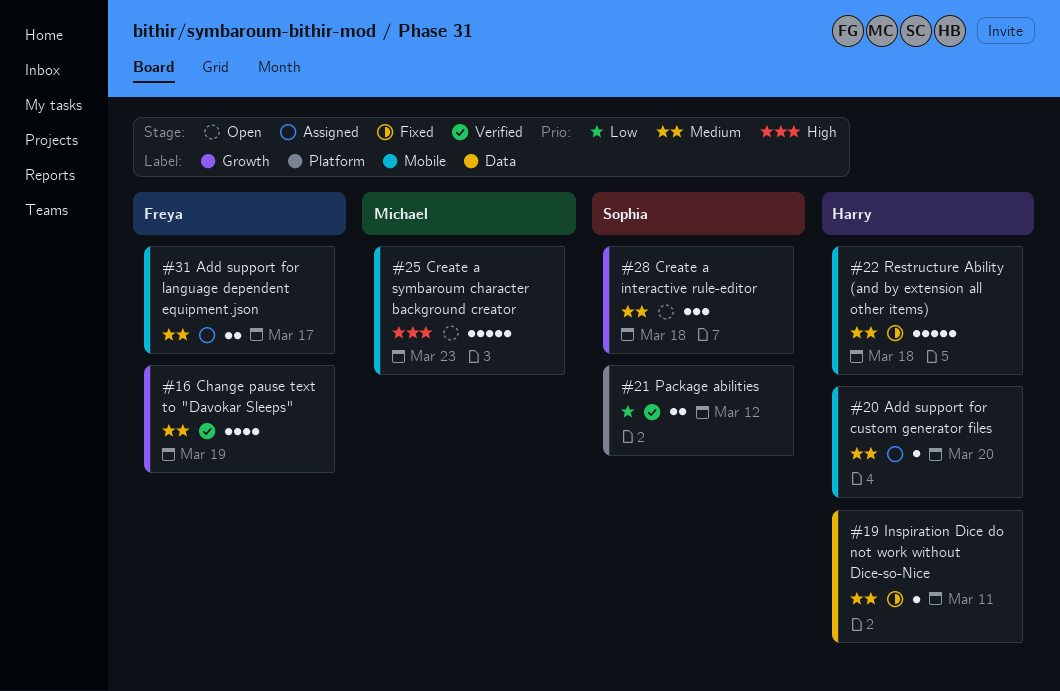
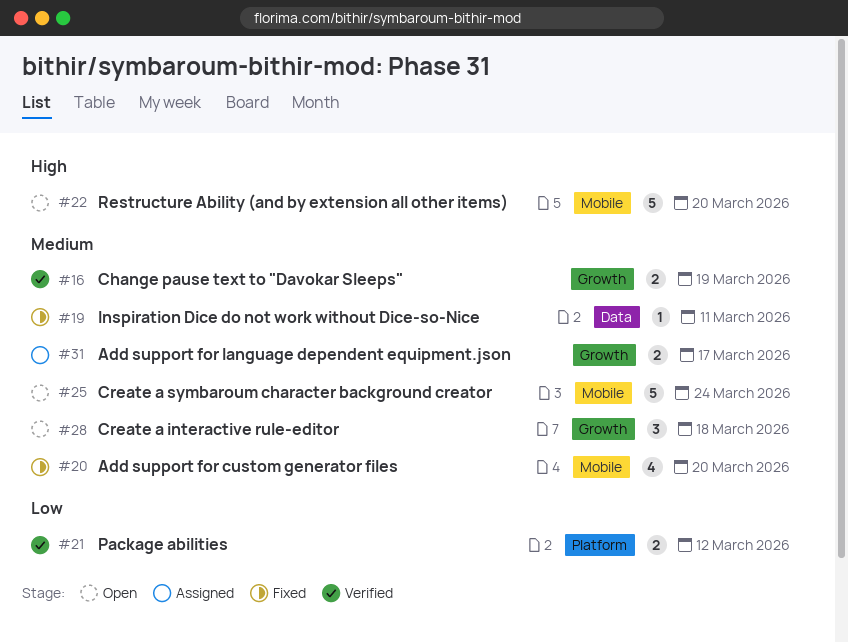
#16, estimate: 4 -> 2
#20, status: Assigned -> Fixed
#20, estimate: 1 -> 4
#22, status: Fixed -> Open
#22, priority: Medium -> High
#22, due: Mar 18 -> Mar 20
#25, priority: High -> Medium
#25, due: Mar 23 -> Mar 24
#31, label: Mobile -> Growth

